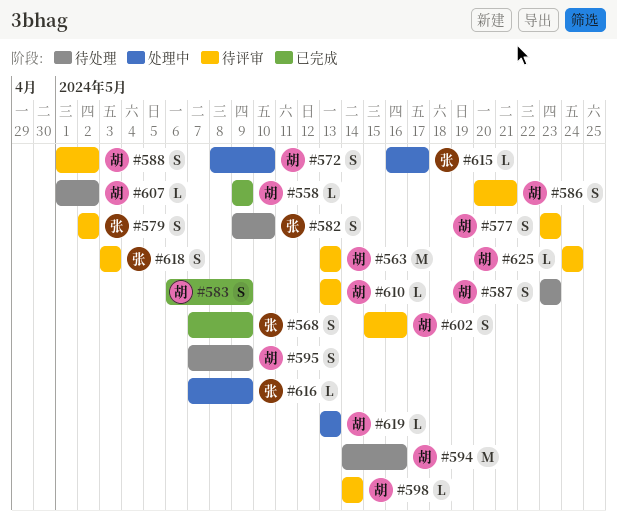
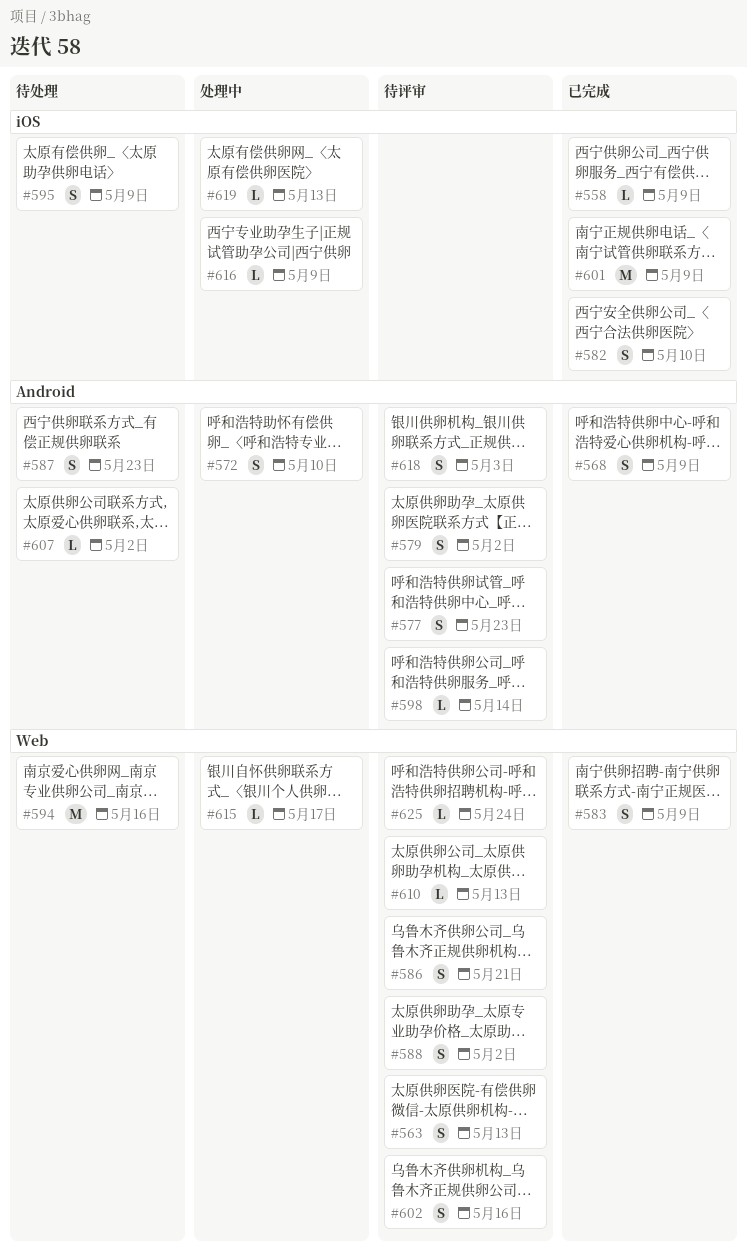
#563, estimate: M -> S
#582, status: 待处理 -> 已完成
#601: none -> present

